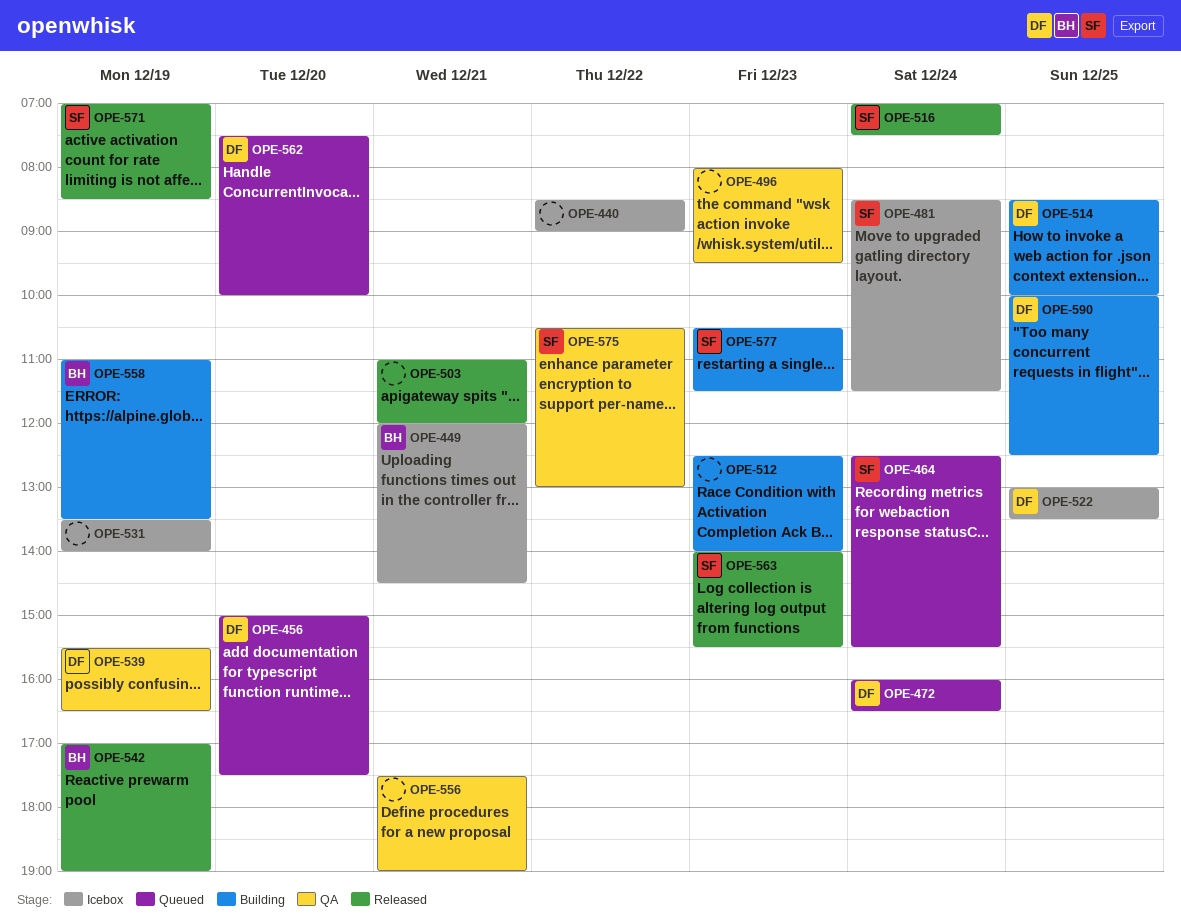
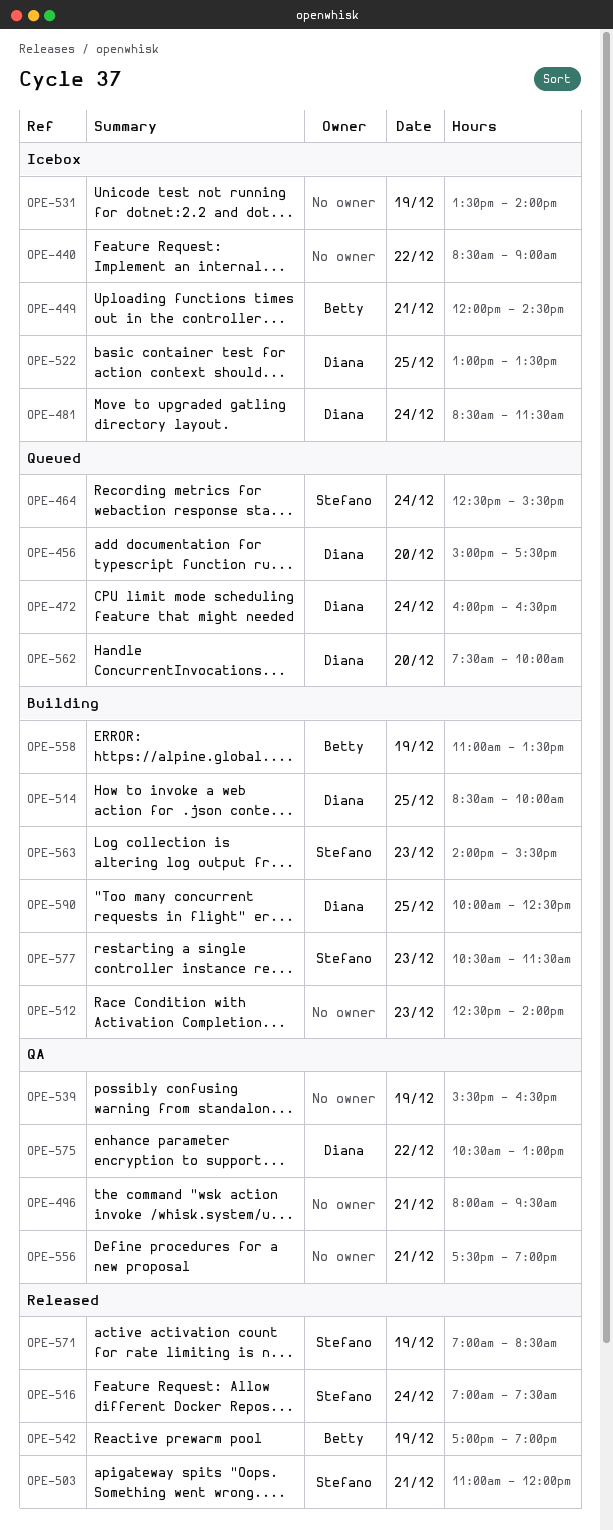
OPE-481, owner: Stefano -> Diana
OPE-496, day: Dec 23 -> Dec 21
OPE-503, owner: none -> Stefano
OPE-539, owner: Diana -> none
OPE-563, status: Released -> Building
OPE-575, owner: Stefano -> Diana

